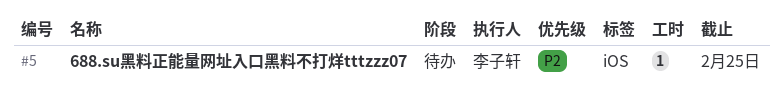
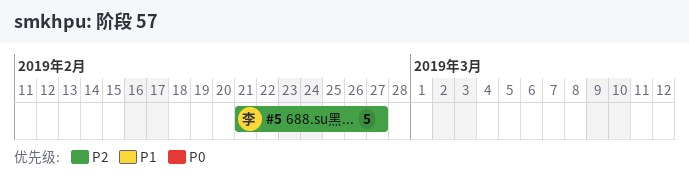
#5, estimate: 1 -> 5
#5, due: Feb 25 -> Feb 27

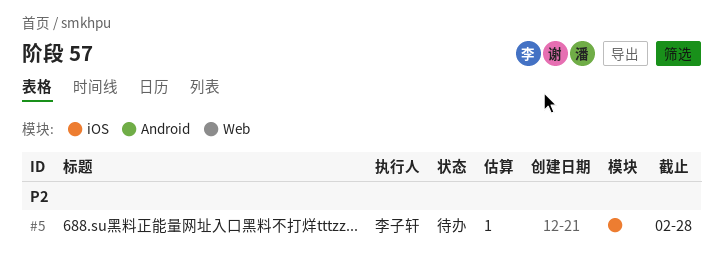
#5, estimate: 5 -> 1
#5, due: Feb 27 -> Feb 28

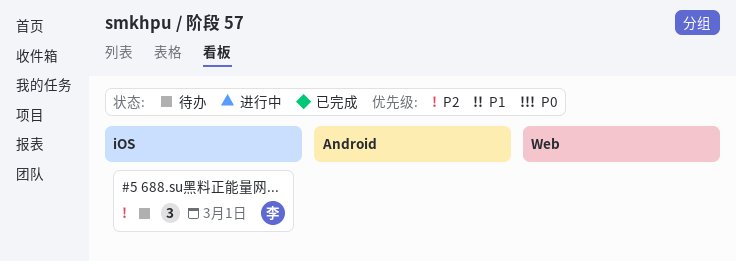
#5, estimate: 1 -> 3
#5, due: Feb 28 -> Mar 1

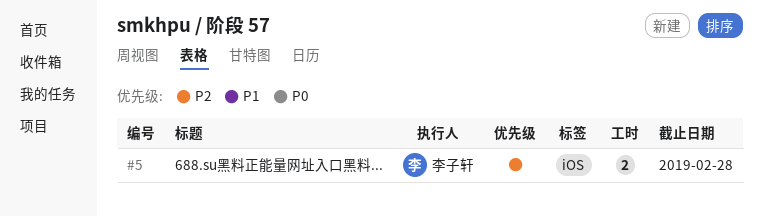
#5, estimate: 3 -> 2
#5, due: Mar 1 -> Feb 28

